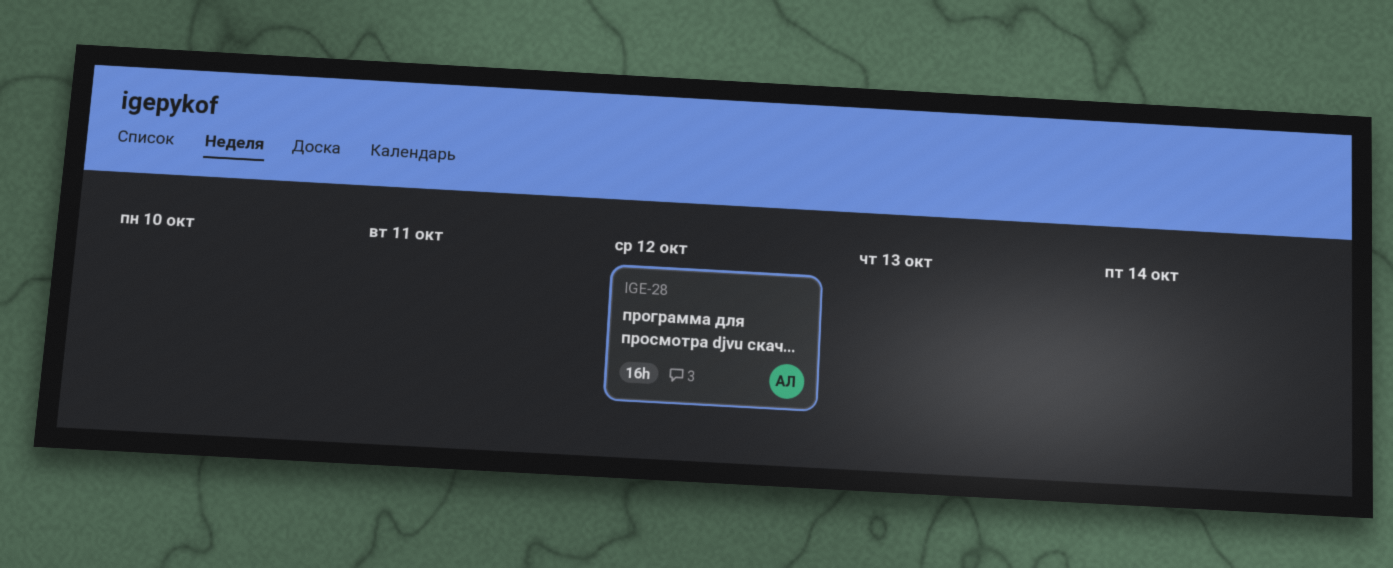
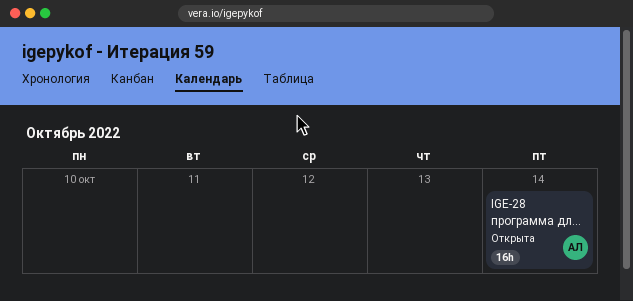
IGE-28, due: Oct 12 -> Oct 14

